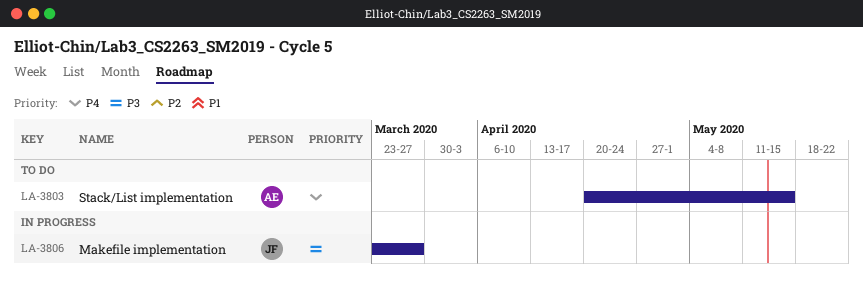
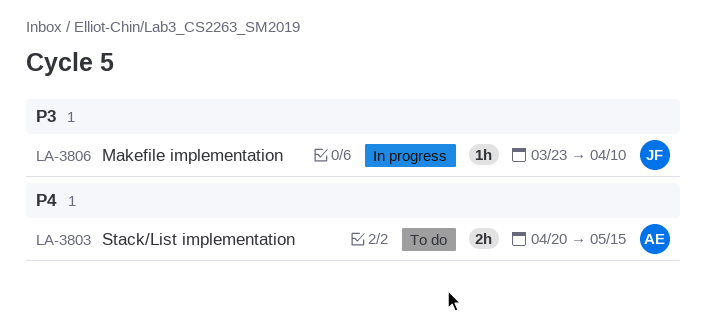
LA-3806, due: Mar 27 -> Apr 10

